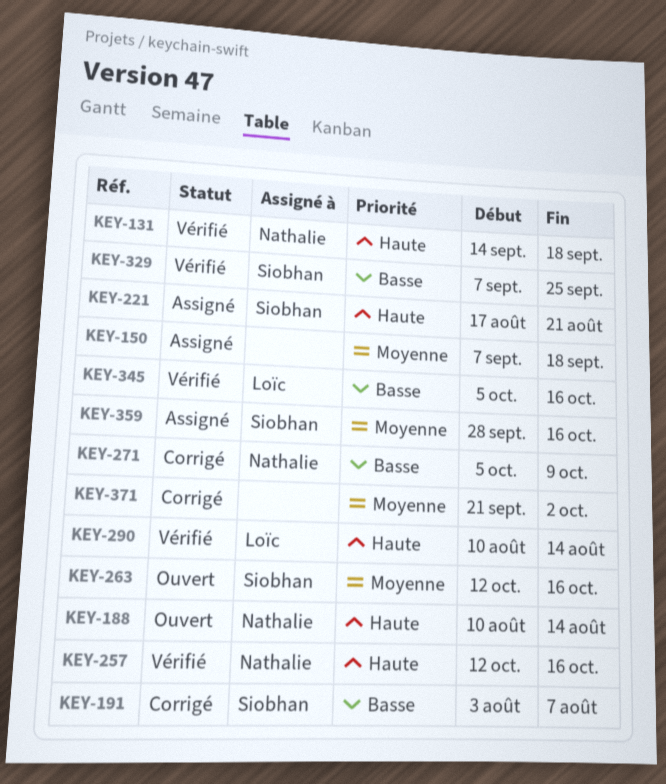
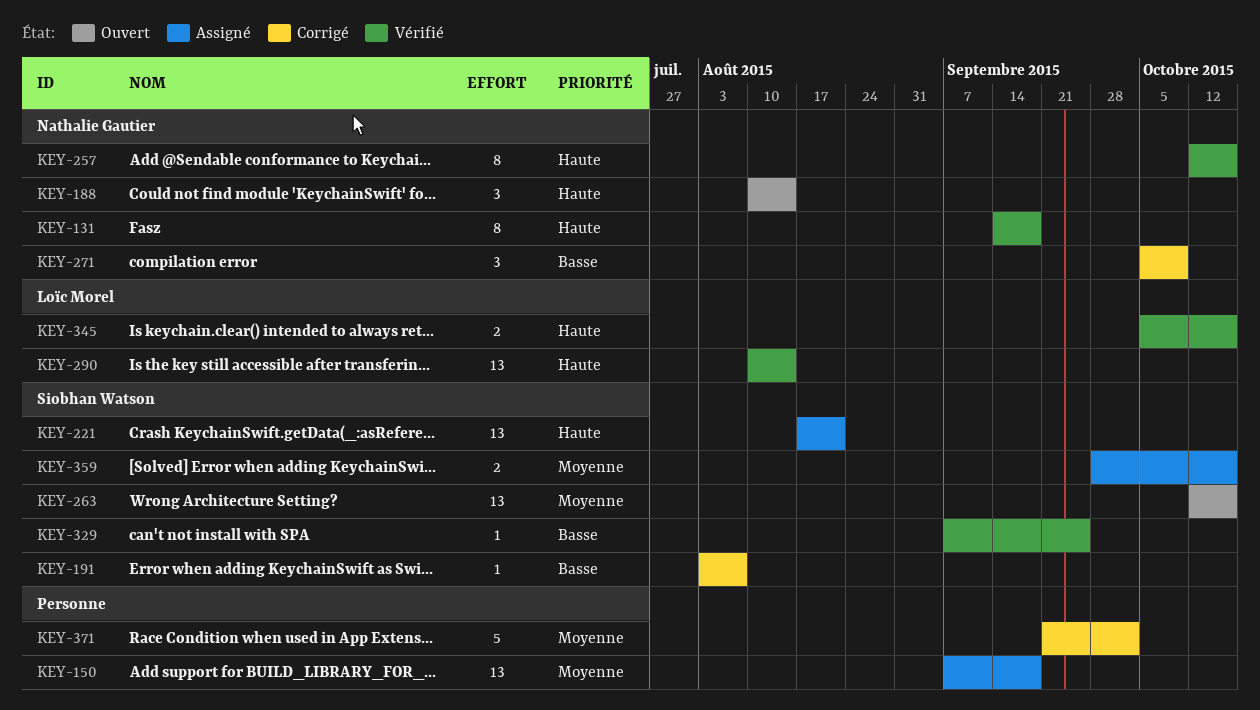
KEY-345, priority: Basse -> Haute

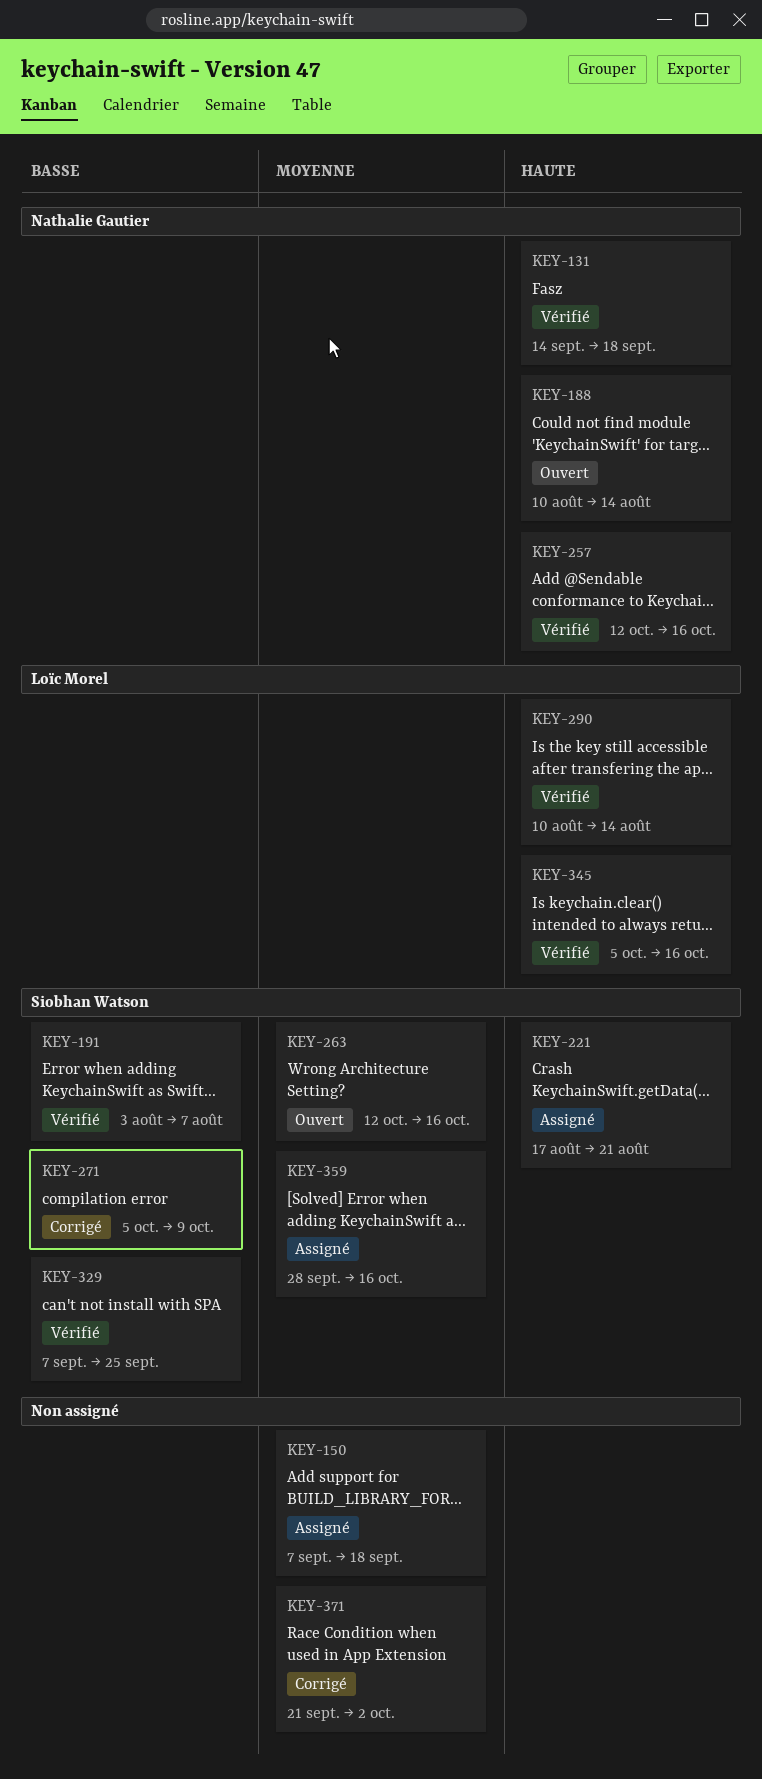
KEY-191, status: Corrigé -> Vérifié
KEY-271, owner: Nathalie Gautier -> Siobhan Watson

